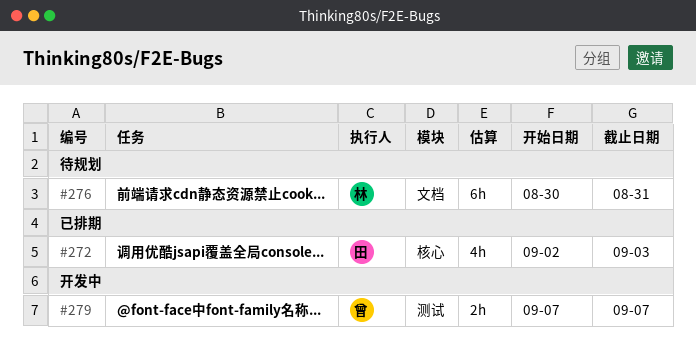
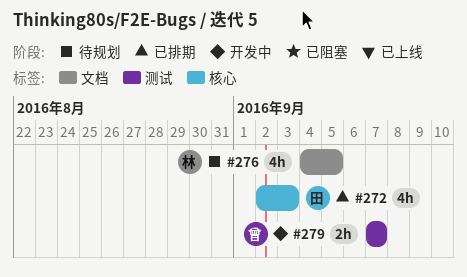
#276, estimate: 6h -> 4h
#276, start: Aug 30 -> Sep 4
#276, due: Aug 31 -> Sep 5

